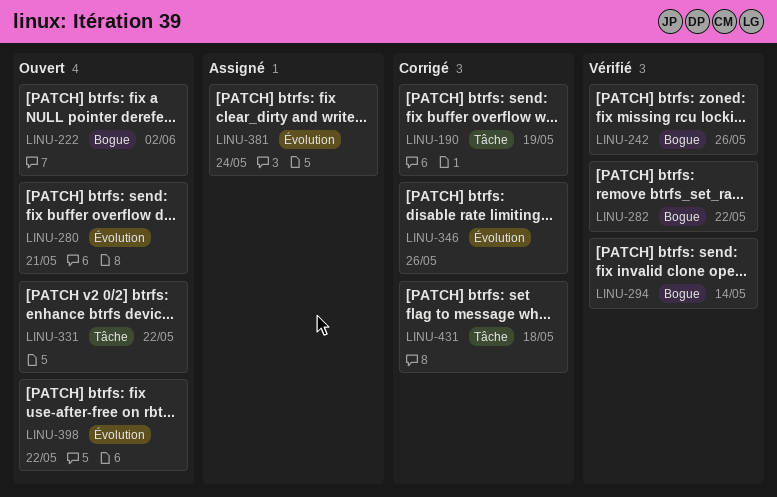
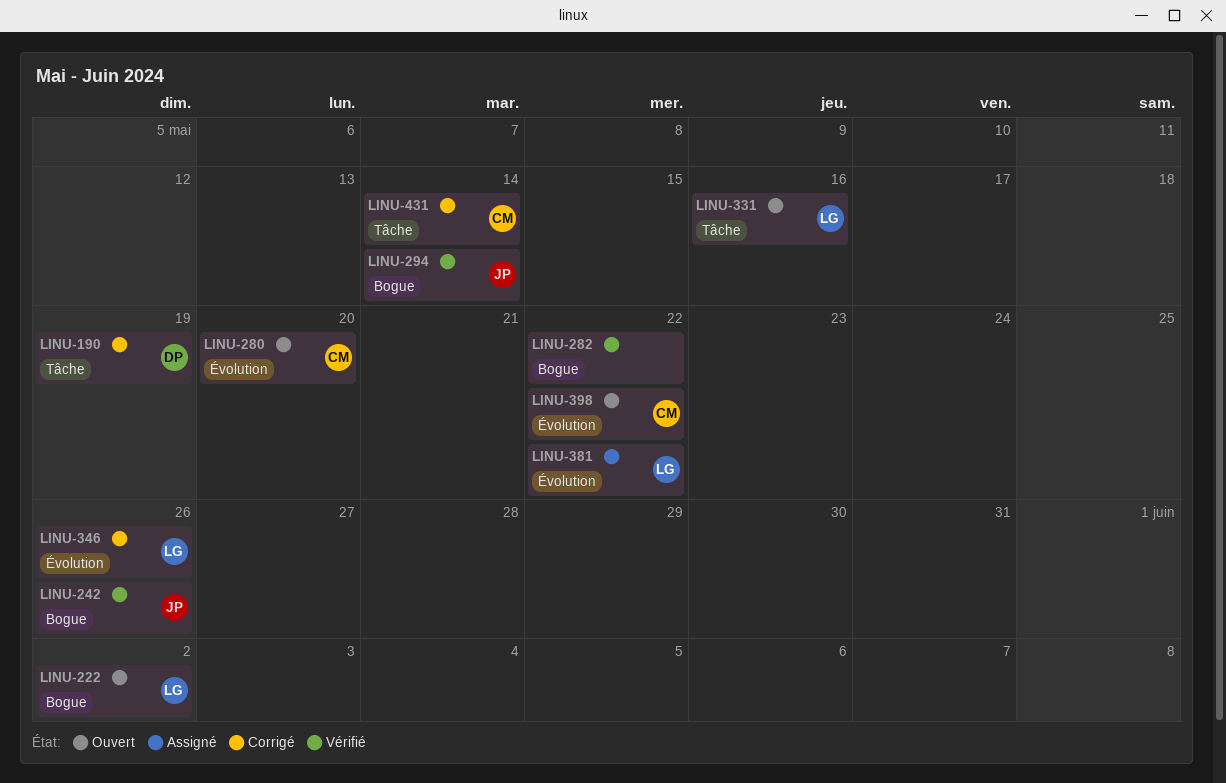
LINU-280, due: May 21 -> May 20
LINU-331, due: May 22 -> May 16
LINU-381, due: May 24 -> May 22
LINU-431, due: May 18 -> May 14

